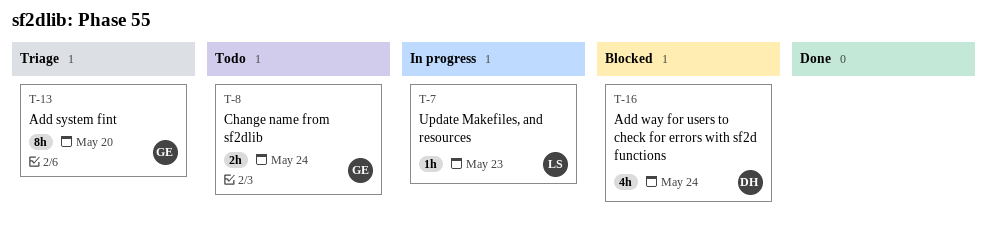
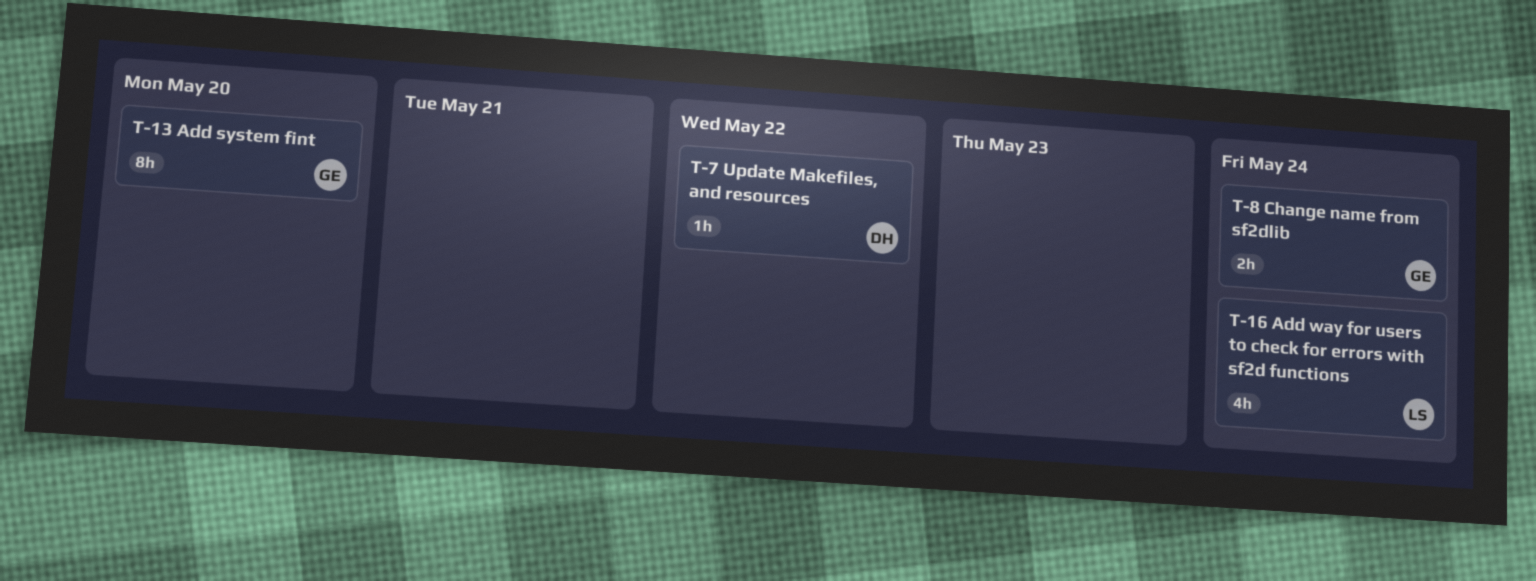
T-7, owner: LS -> DH
T-7, due: May 23 -> May 22
T-16, owner: DH -> LS

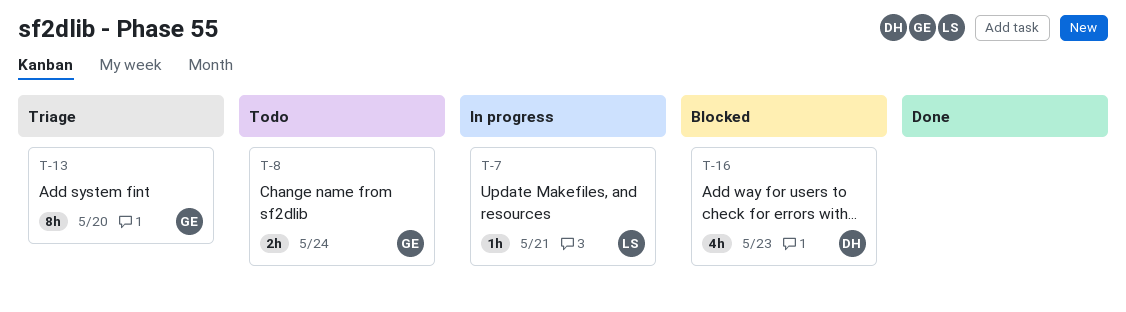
T-7, owner: DH -> LS
T-7, due: May 22 -> May 21
T-16, owner: LS -> DH
T-16, due: May 24 -> May 23

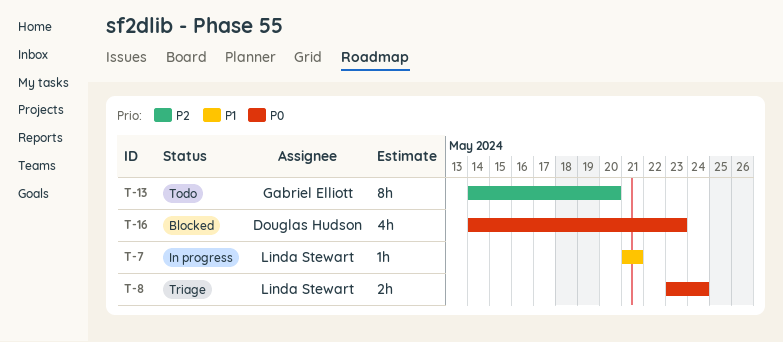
T-8, status: Todo -> Triage
T-8, owner: Gabriel Elliott -> Linda Stewart
T-13, status: Triage -> Todo

